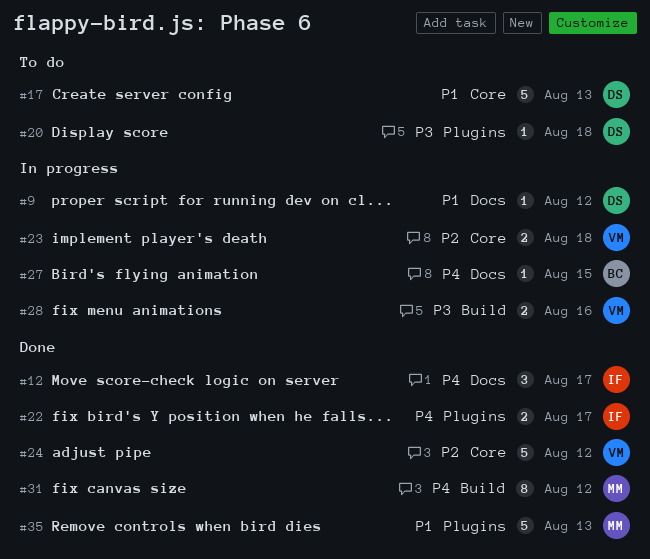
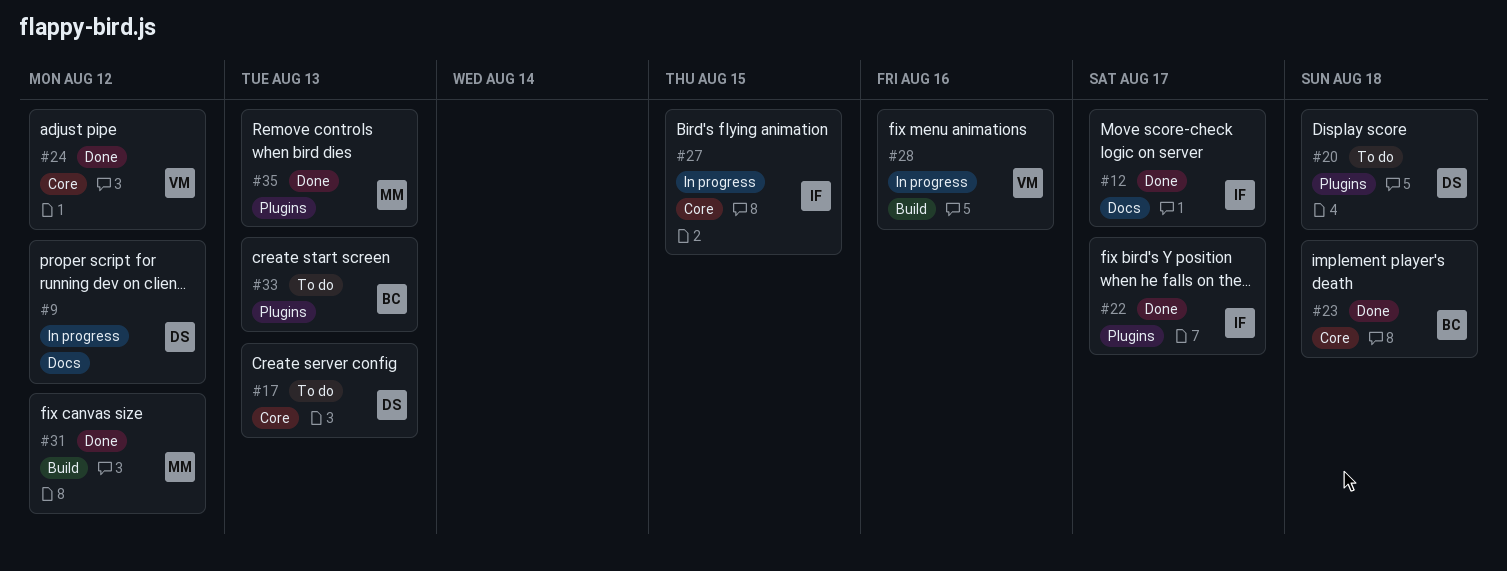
#23, status: In progress -> Done
#23, owner: VM -> BC
#27, owner: BC -> IF
#27, label: Docs -> Core
#33: none -> present

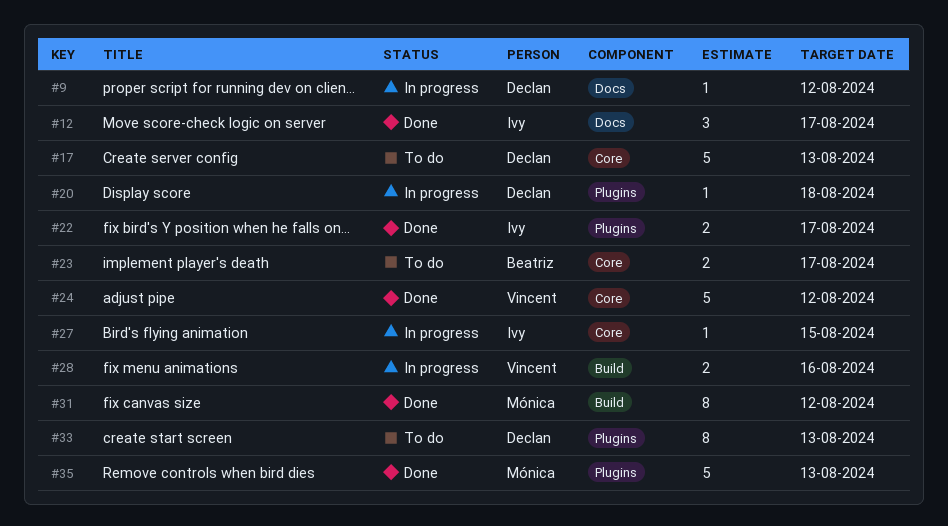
#20, status: To do -> In progress
#23, status: Done -> To do
#23, due: Aug 18 -> Aug 17
#33, owner: Beatriz -> Declan

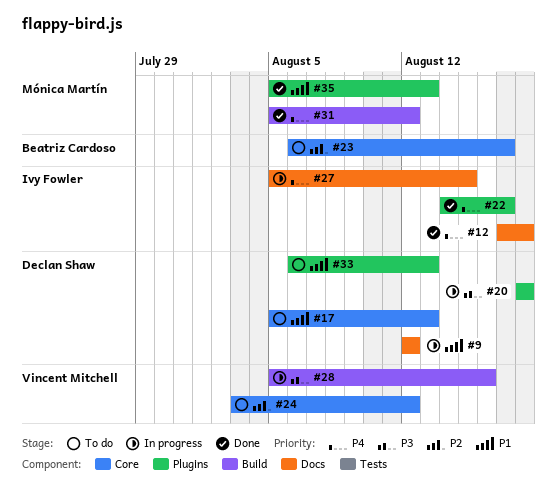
#12, due: Aug 17 -> Aug 18
#24, status: Done -> To do
#27, label: Core -> Docs

